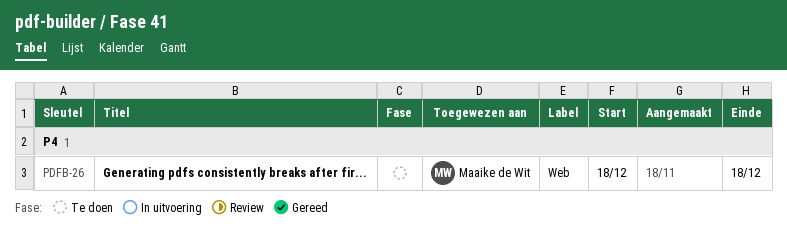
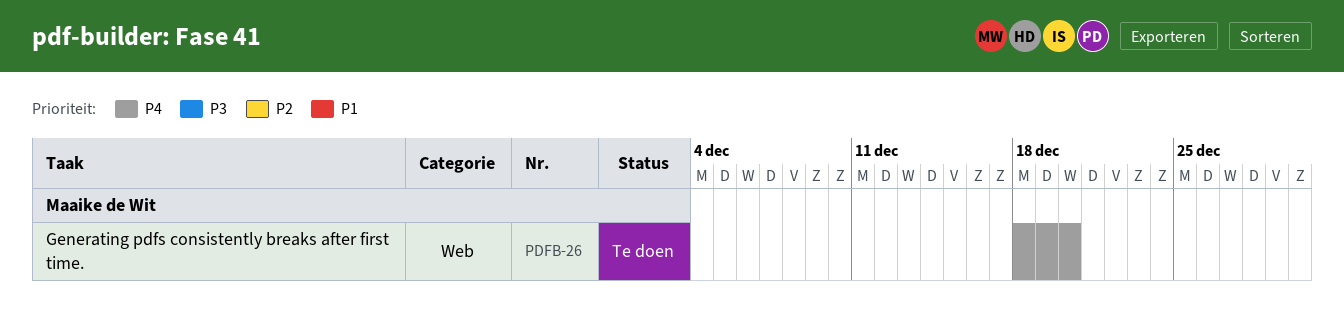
PDFB-26, due: Dec 18 -> Dec 20

